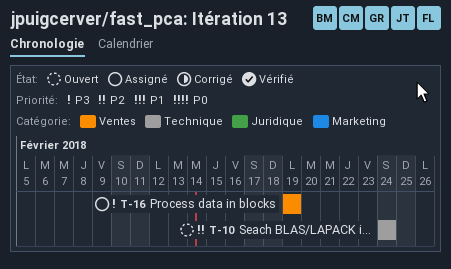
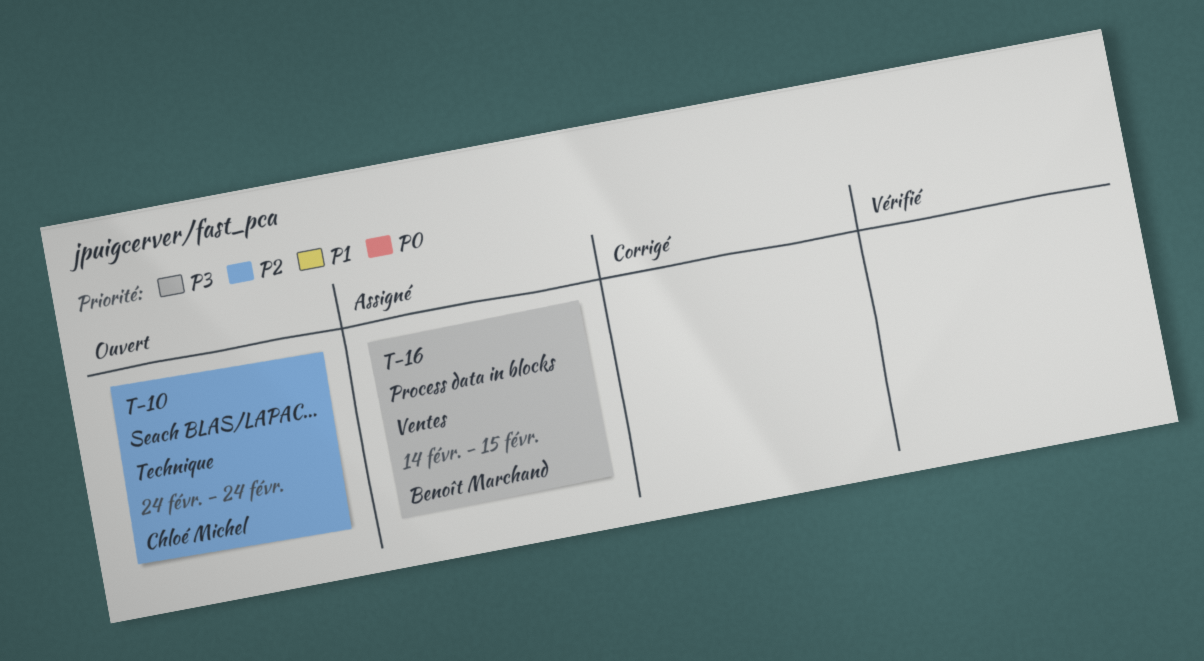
T-16, start: Feb 19 -> Feb 14
T-16, due: Feb 19 -> Feb 15

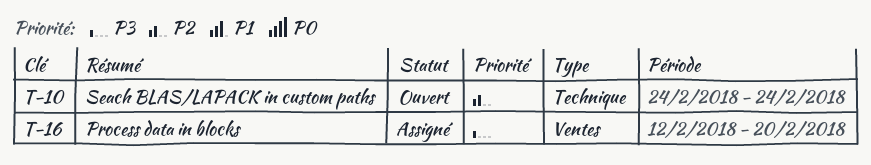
T-16, start: Feb 14 -> Feb 12
T-16, due: Feb 15 -> Feb 20

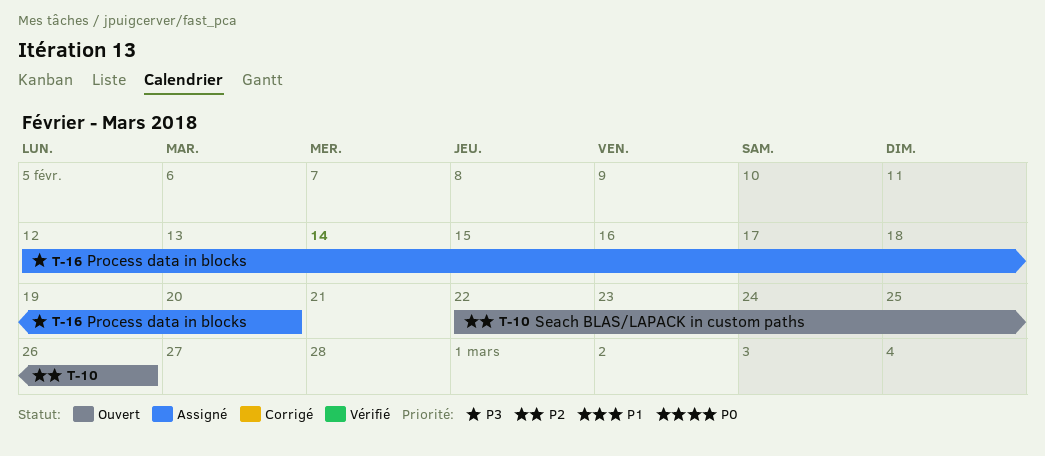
T-10, start: Feb 24 -> Feb 22
T-10, due: Feb 24 -> Feb 26

